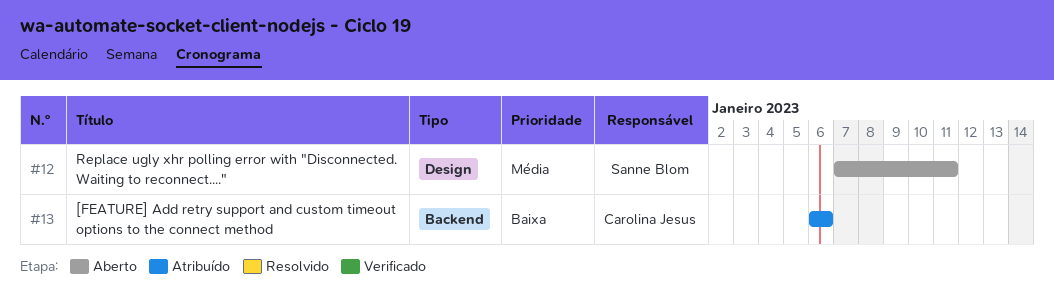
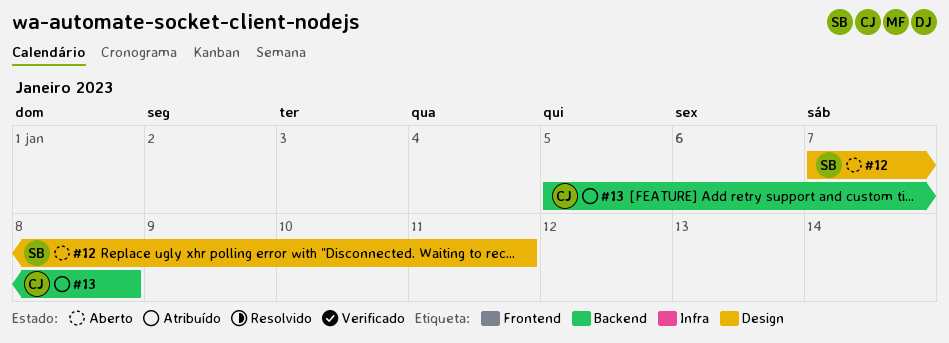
#13, start: Jan 6 -> Jan 5
#13, due: Jan 6 -> Jan 8

